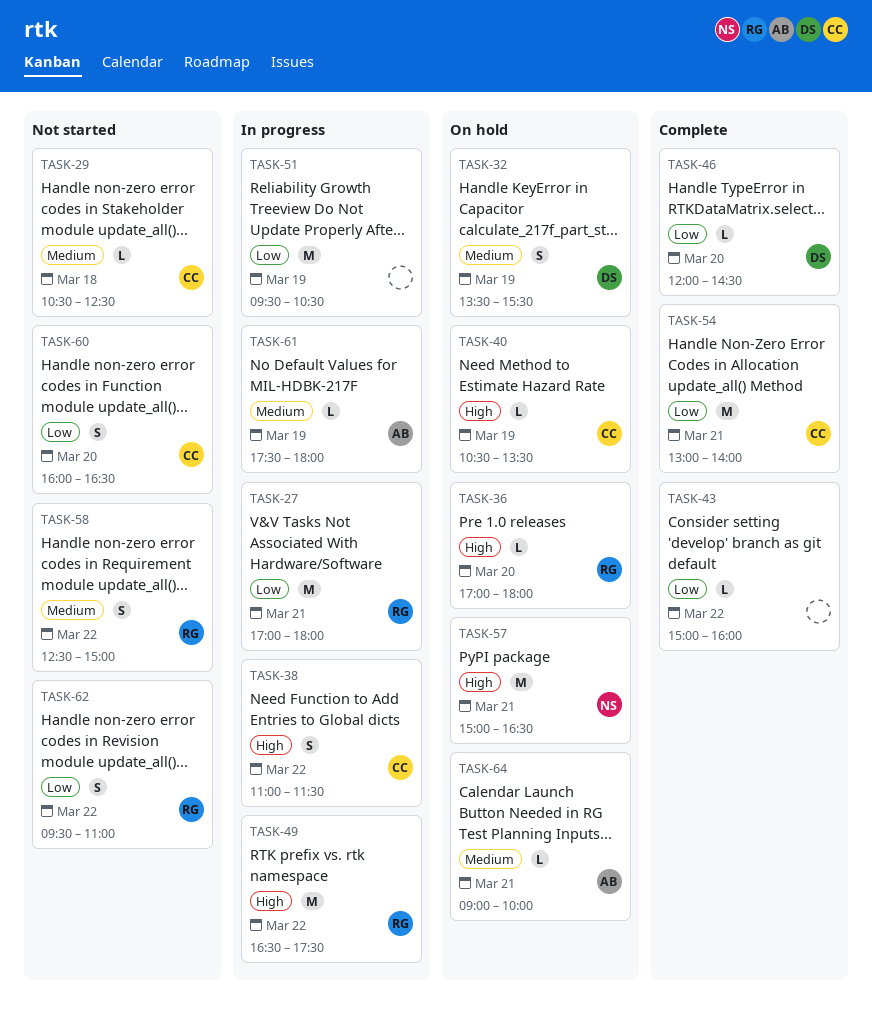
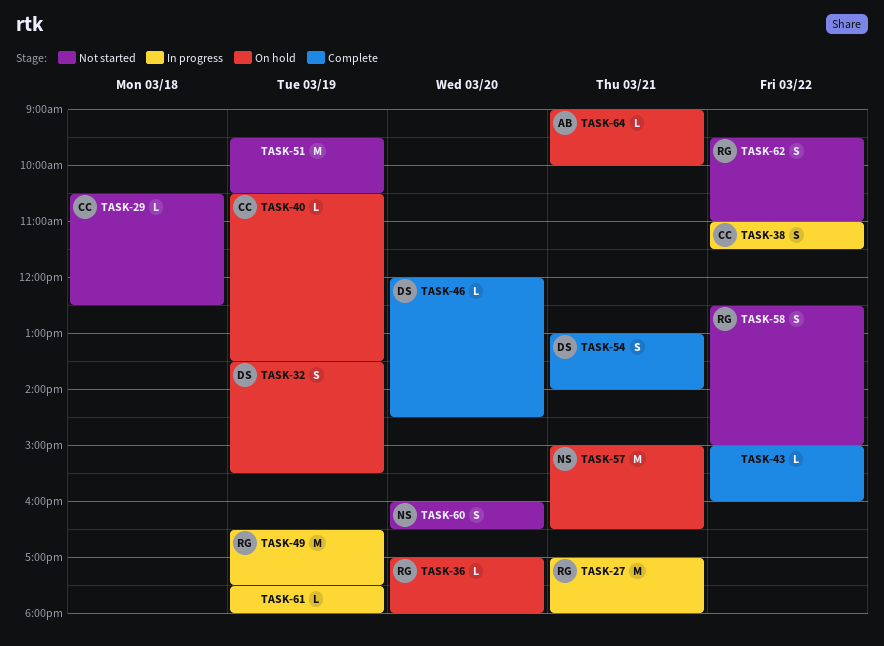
TASK-49, day: Mar 22 -> Mar 19
TASK-51, status: In progress -> Not started
TASK-54, owner: CC -> DS
TASK-54, estimate: M -> S
TASK-60, owner: CC -> NS
TASK-61, owner: AB -> none

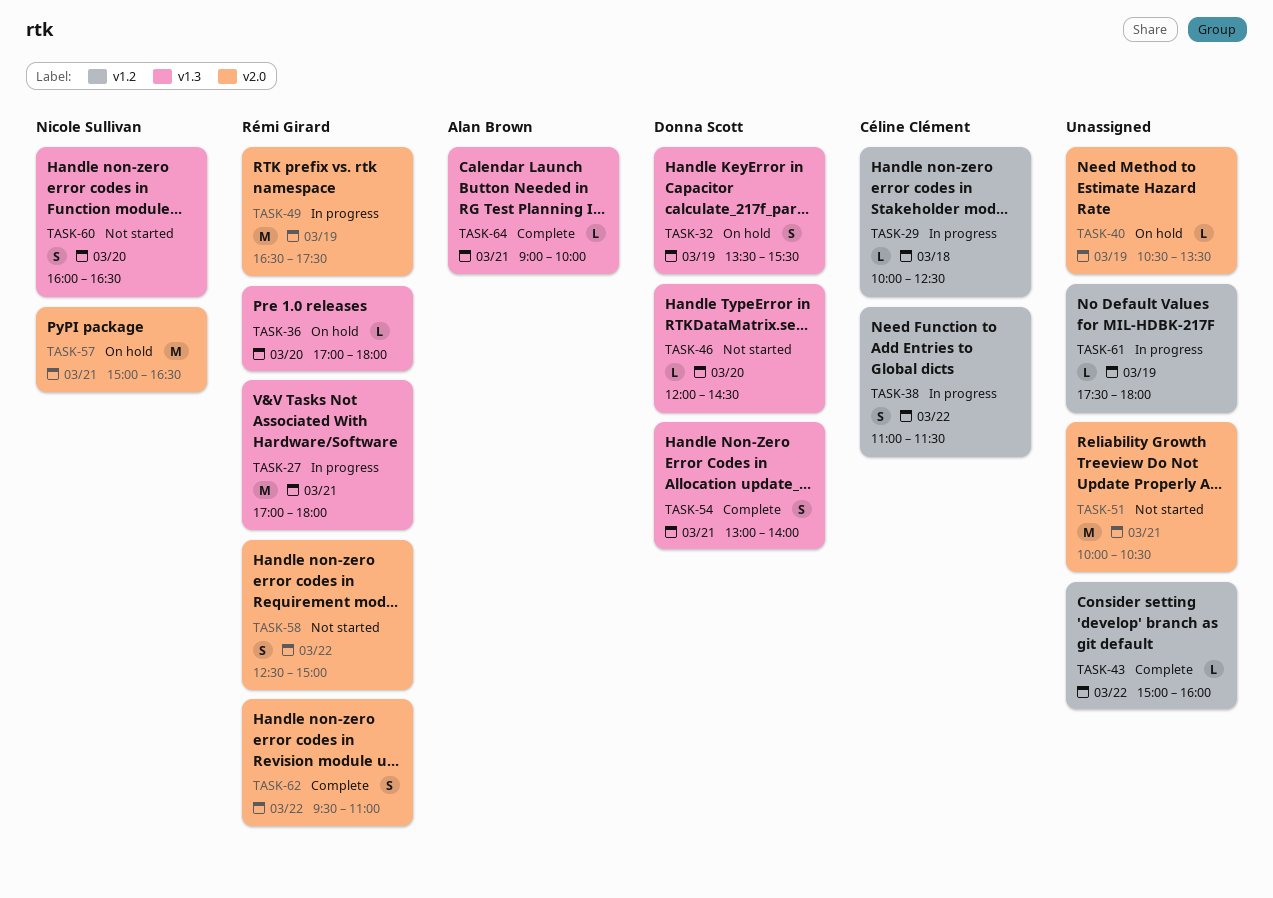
TASK-29, status: Not started -> In progress
TASK-29, begins: 10:30 -> 10:00
TASK-40, owner: Céline Clément -> none
TASK-46, status: Complete -> Not started
TASK-51, day: Mar 19 -> Mar 21
TASK-51, begins: 09:30 -> 10:00
TASK-62, status: Not started -> Complete
TASK-64, status: On hold -> Complete

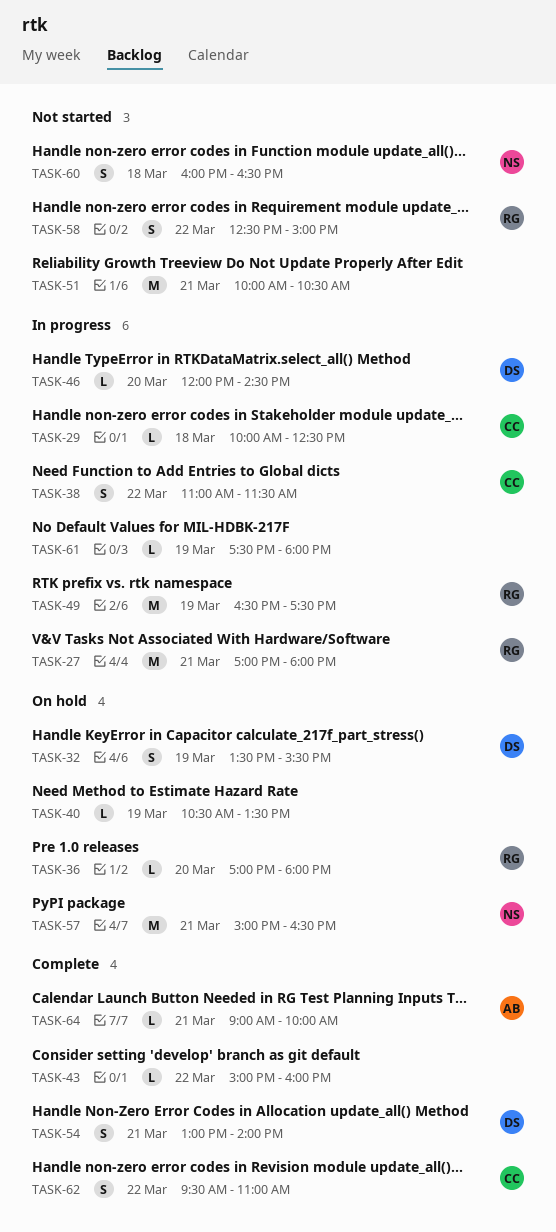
TASK-46, status: Not started -> In progress
TASK-60, day: Mar 20 -> Mar 18
TASK-62, owner: Rémi Girard -> Céline Clément

